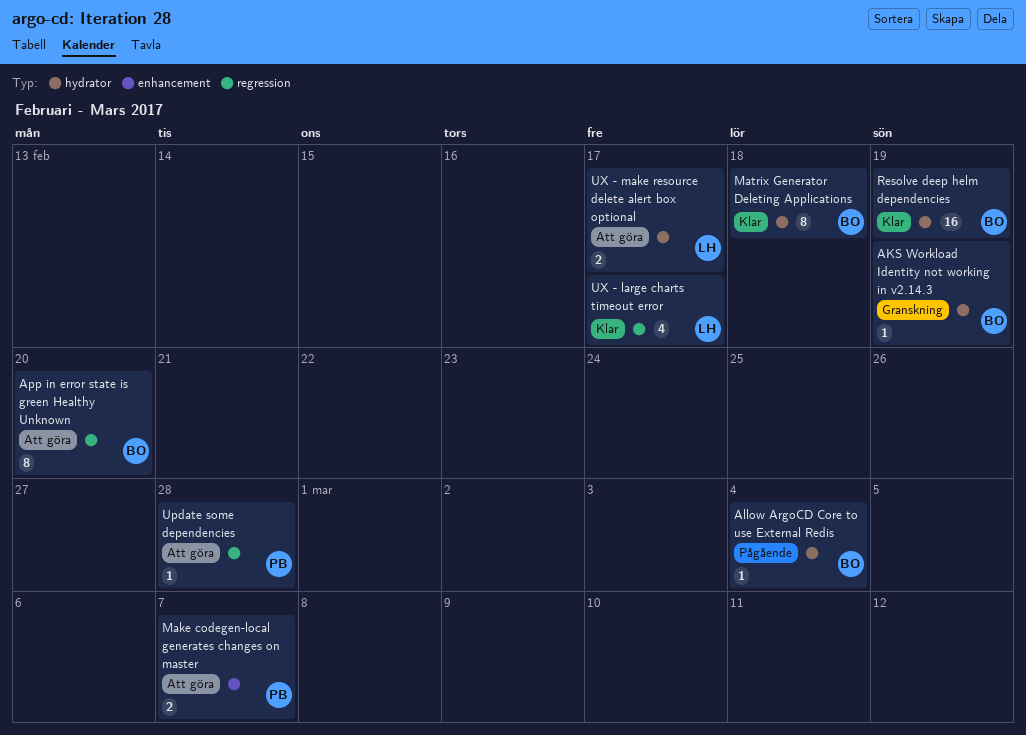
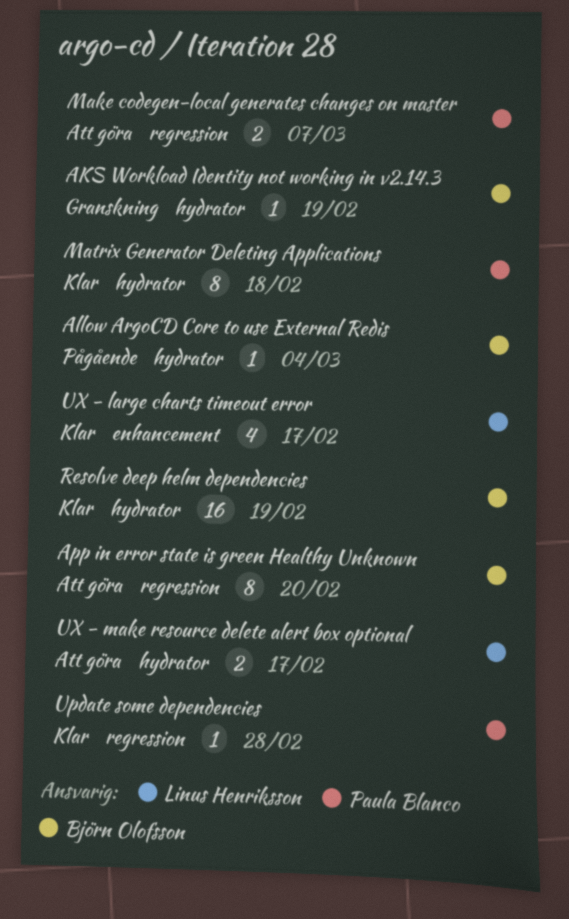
Make codegen-local generates changes on master, label: enhancement -> regression
Matrix Generator Deleting Applications, owner: Björn Olofsson -> Paula Blanco
Update some dependencies, status: Att göra -> Klar
UX - large charts timeout error, label: regression -> enhancement

